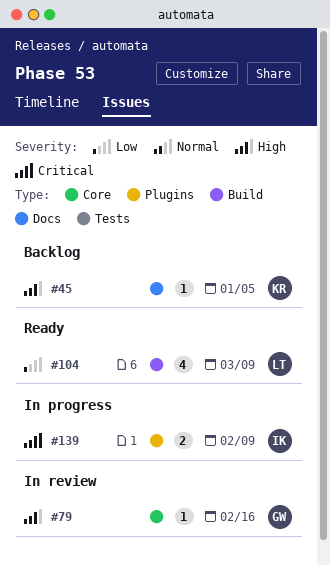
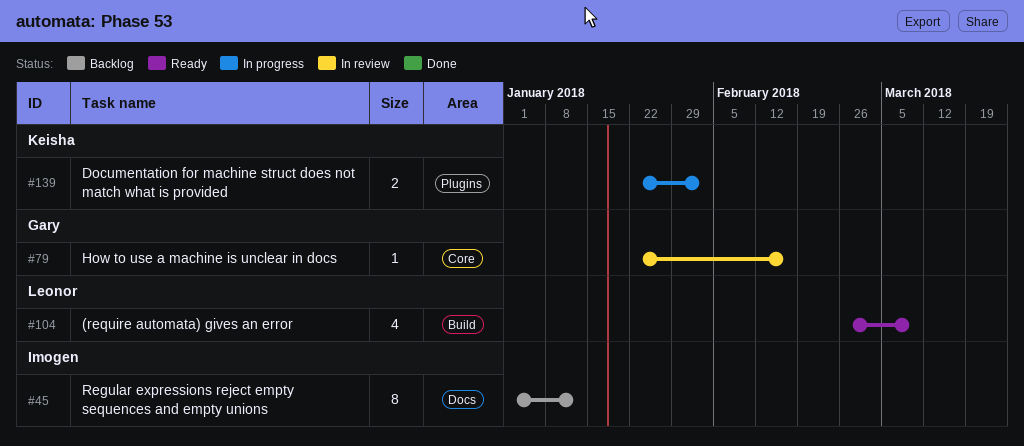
#45, owner: Keisha -> Imogen
#45, estimate: 1 -> 8
#45, due: Jan 5 -> Jan 12
#139, owner: Imogen -> Keisha
#139, due: Feb 9 -> Feb 2

